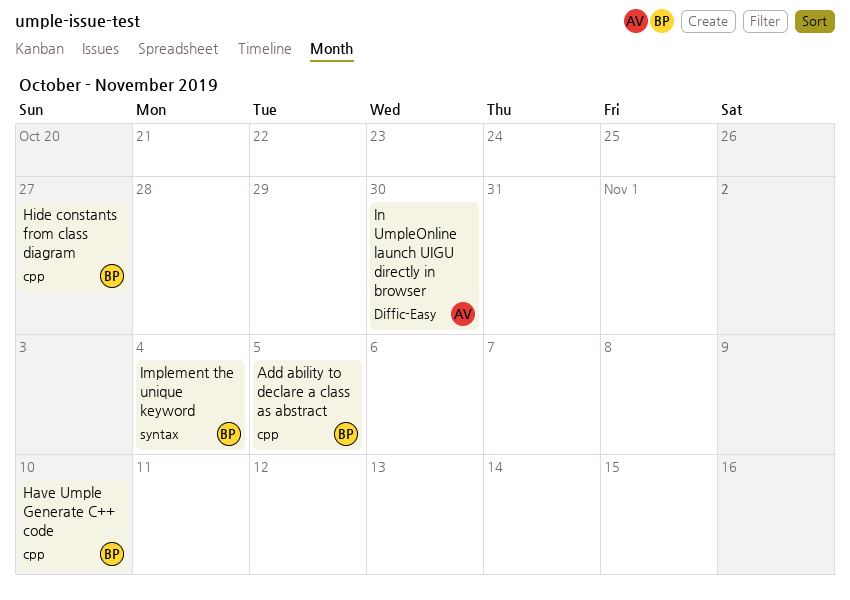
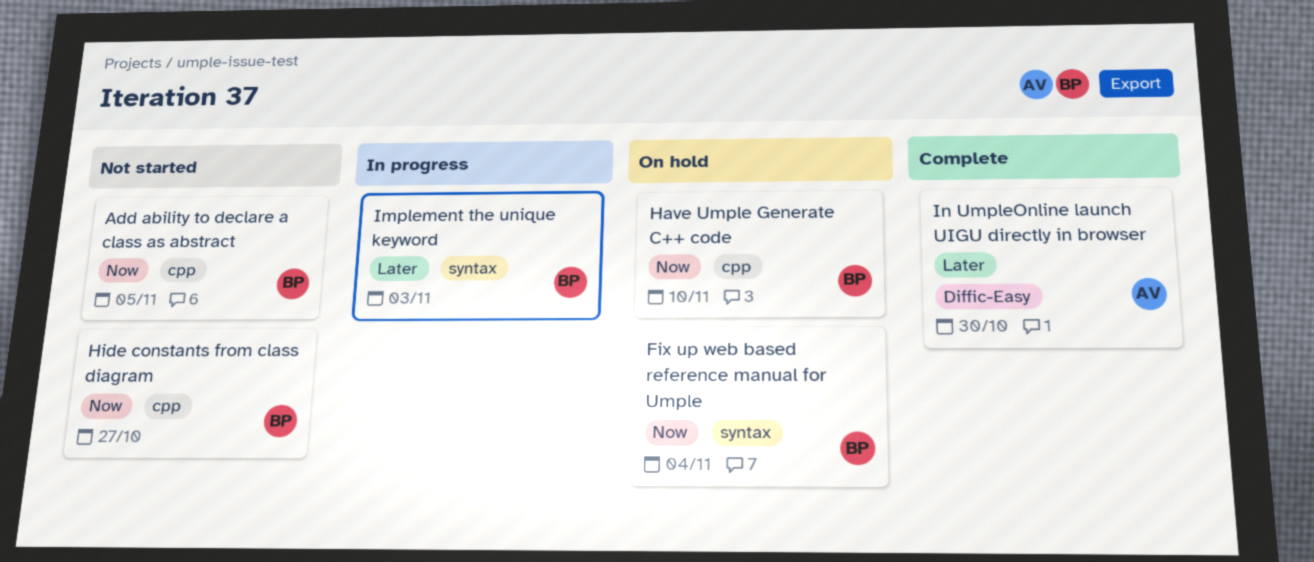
Fix up web based reference manual for Umple: none -> present
Implement the unique keyword, due: Nov 4 -> Nov 3

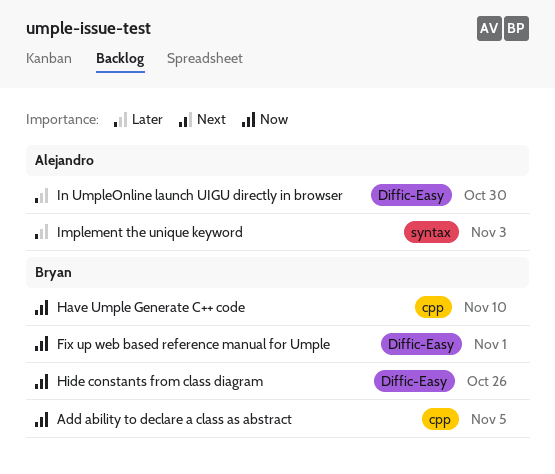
Fix up web based reference manual for Umple, label: syntax -> Diffic-Easy
Fix up web based reference manual for Umple, due: Nov 4 -> Nov 1
Hide constants from class diagram, label: cpp -> Diffic-Easy
Hide constants from class diagram, due: Oct 27 -> Oct 26
Implement the unique keyword, owner: Bryan -> Alejandro

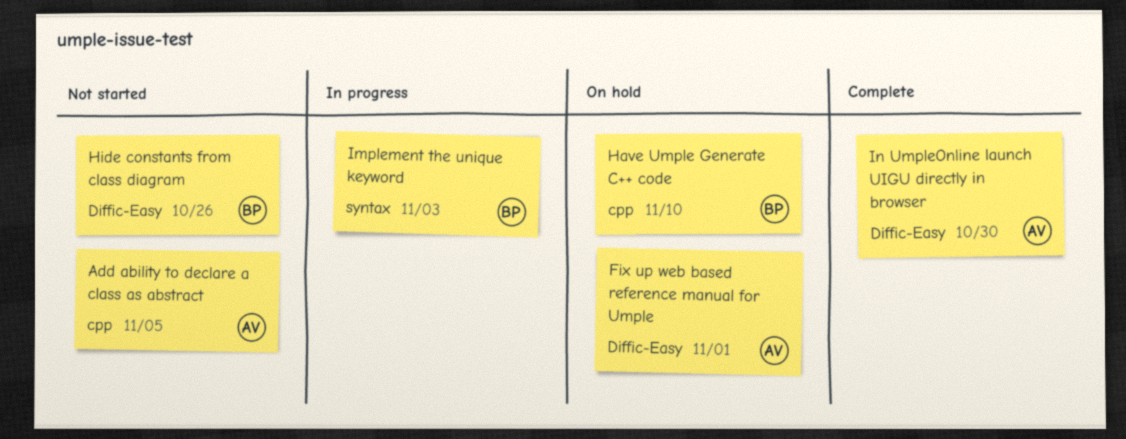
Add ability to declare a class as abstract, owner: Bryan -> Alejandro
Fix up web based reference manual for Umple, owner: Bryan -> Alejandro
Implement the unique keyword, owner: Alejandro -> Bryan

